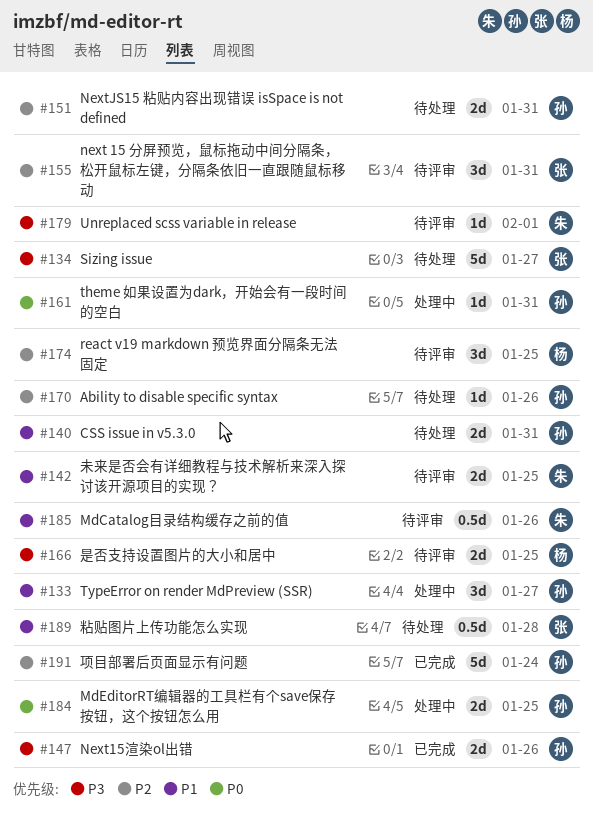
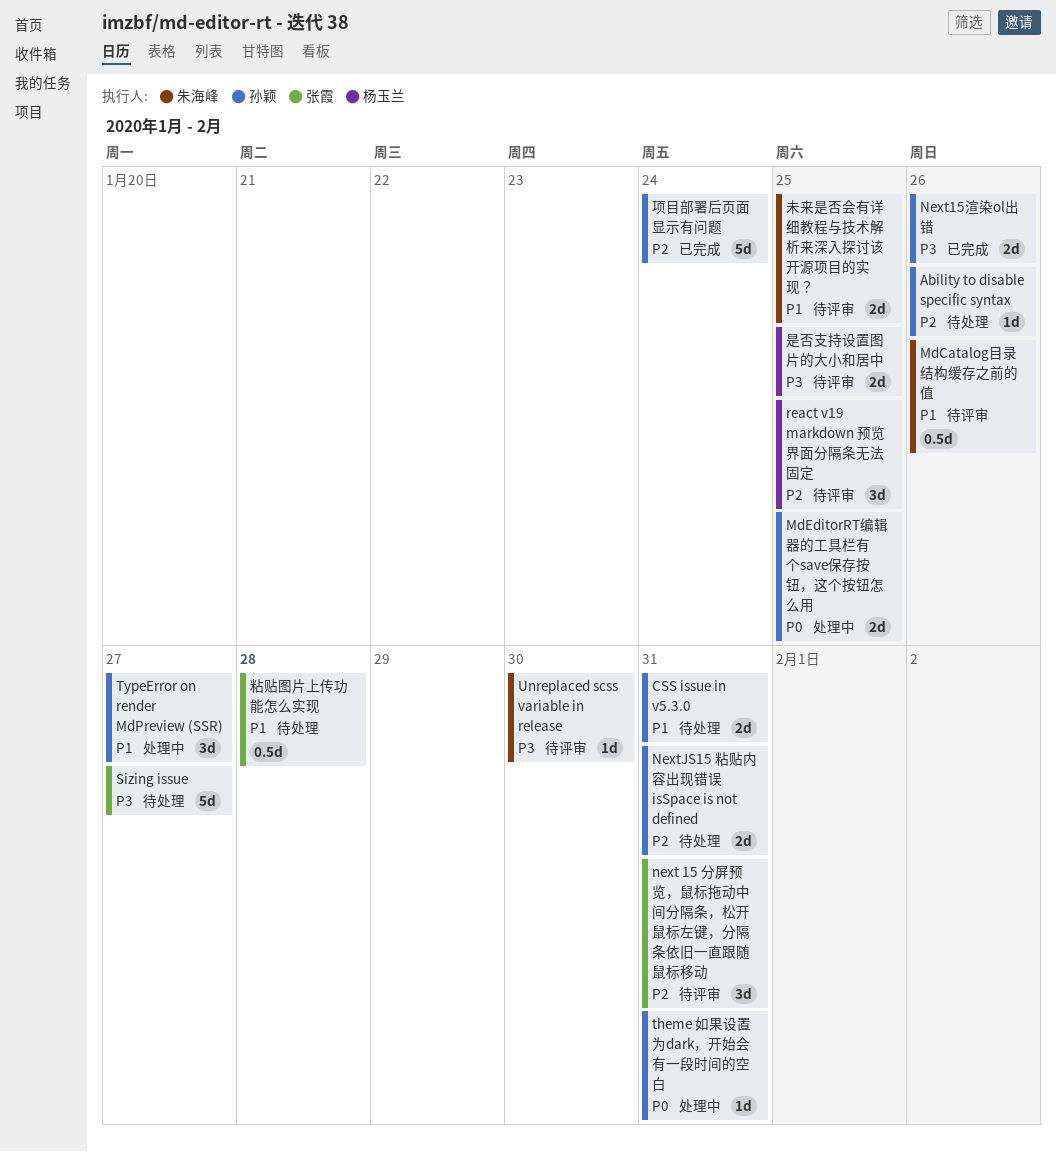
Unreplaced scss variable in release, due: Feb 1 -> Jan 30

